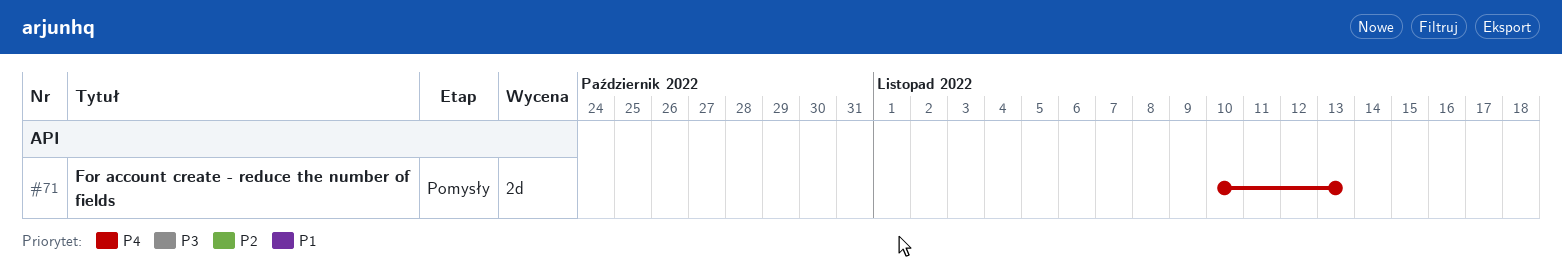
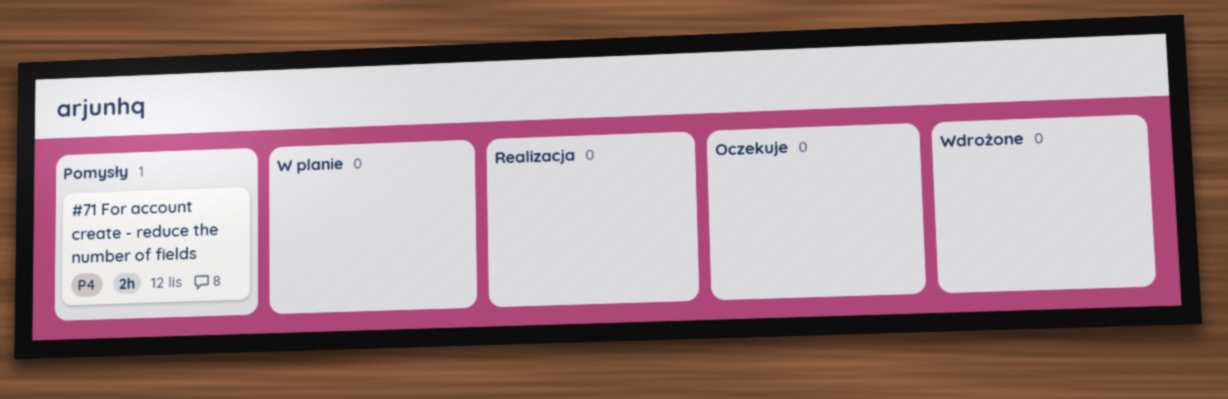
#71, estimate: 2d -> 2h
#71, due: Nov 13 -> Nov 12

